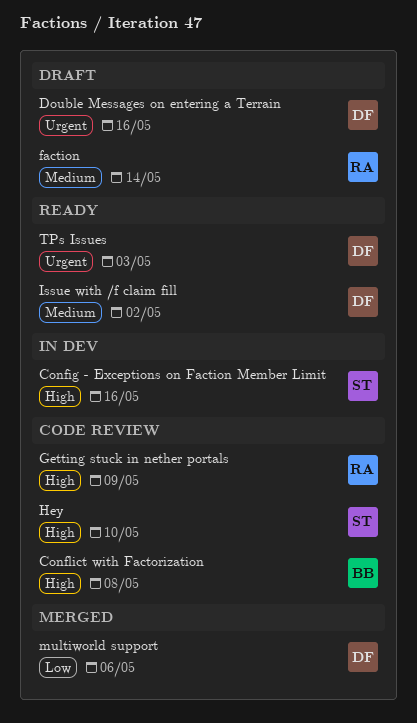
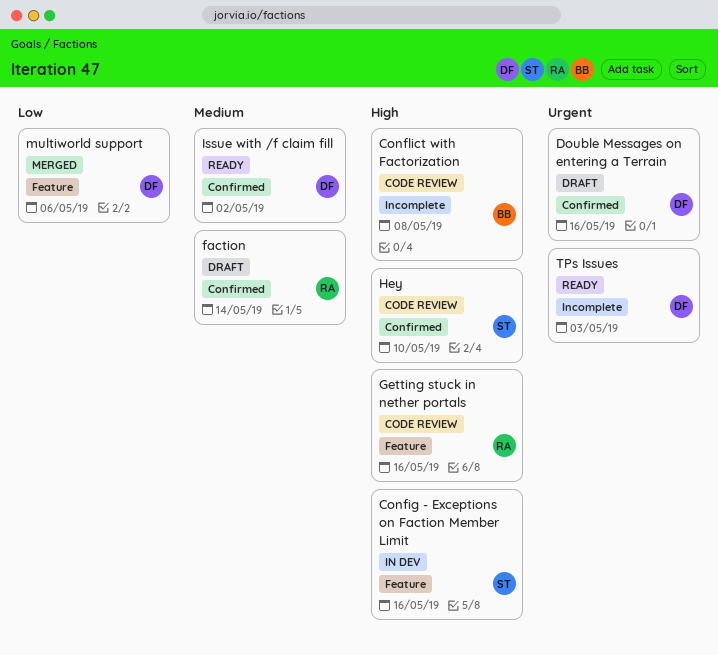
Getting stuck in nether portals, due: May 9 -> May 16

